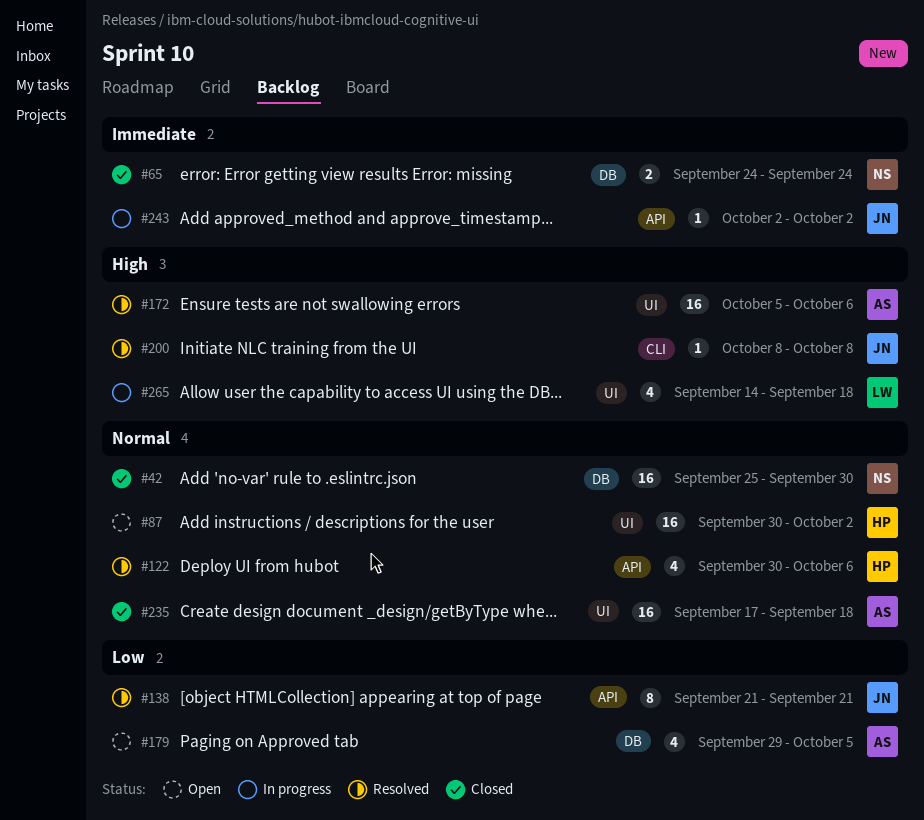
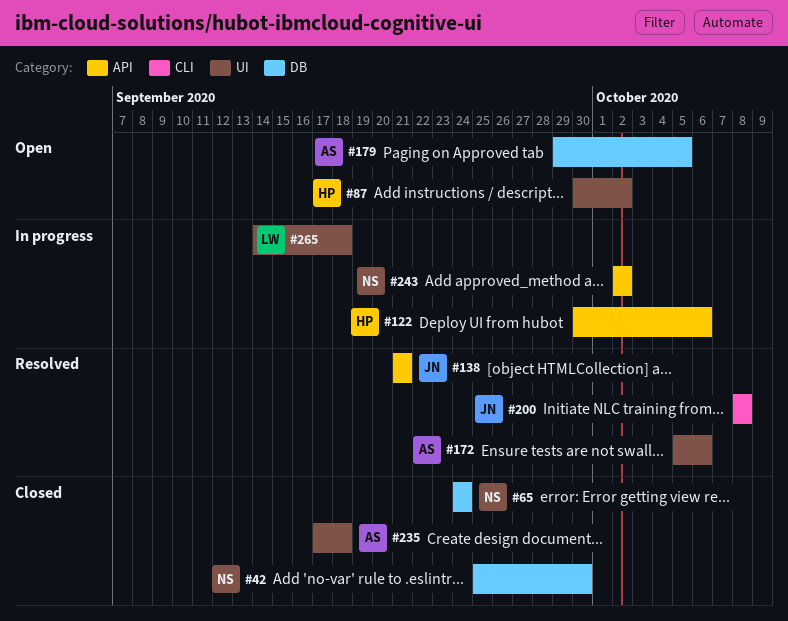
#122, status: Resolved -> In progress
#243, owner: JN -> NS

